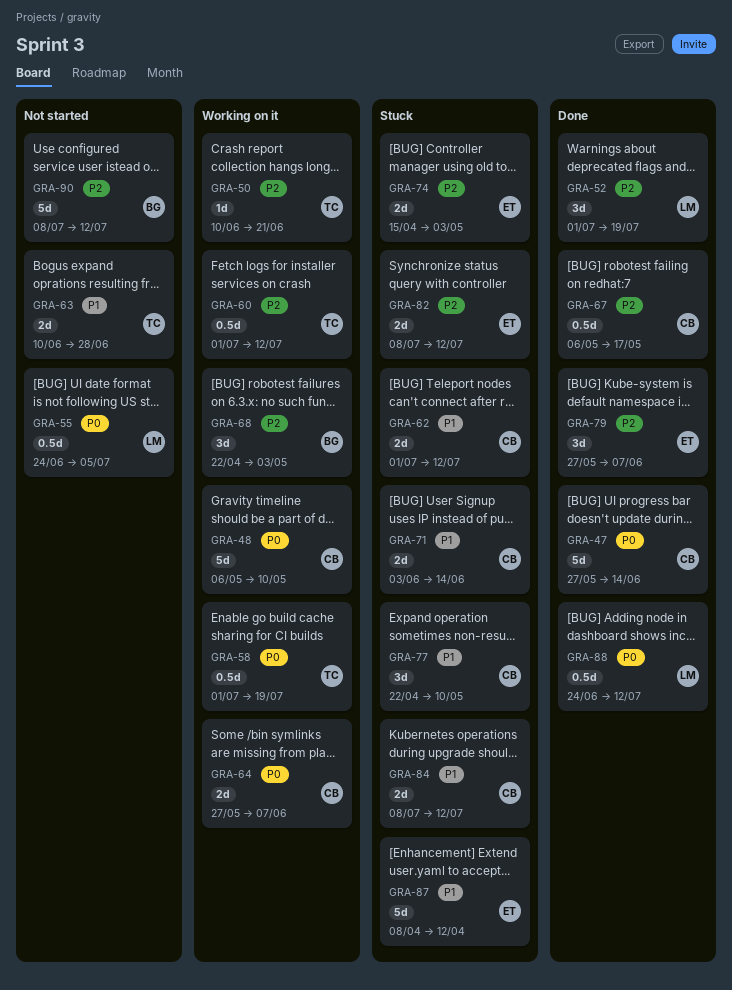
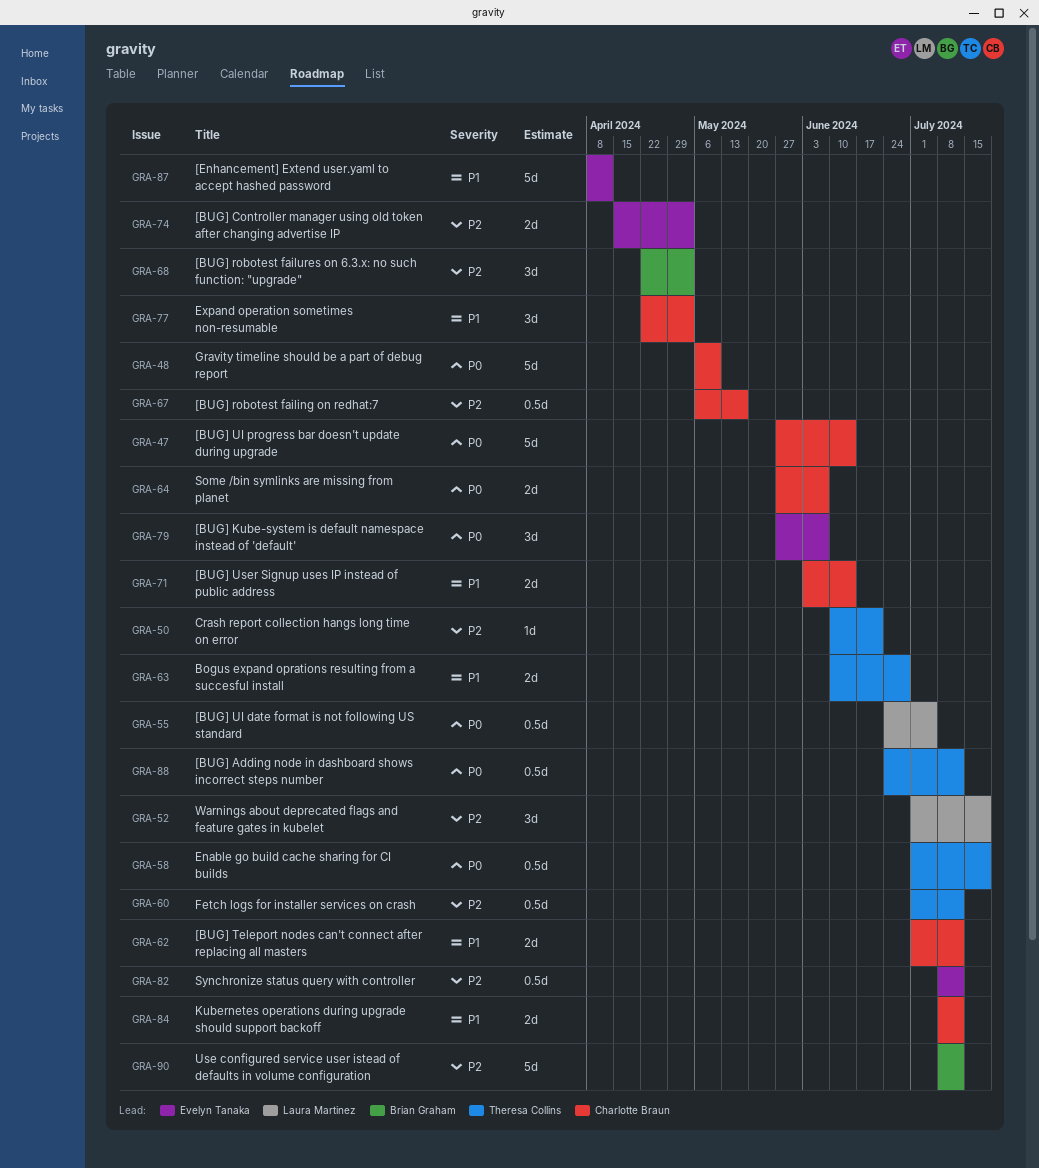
GRA-77, due: May 10 -> May 3
GRA-79, priority: P2 -> P0
GRA-82, estimate: 2d -> 0.5d
GRA-88, owner: Laura Martinez -> Theresa Collins

